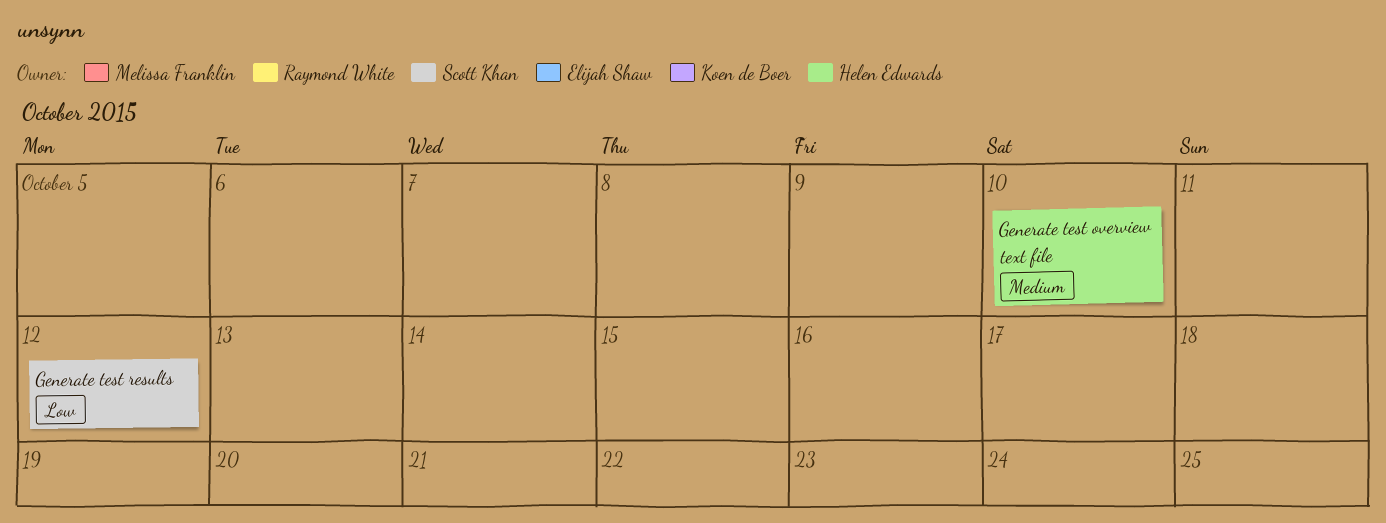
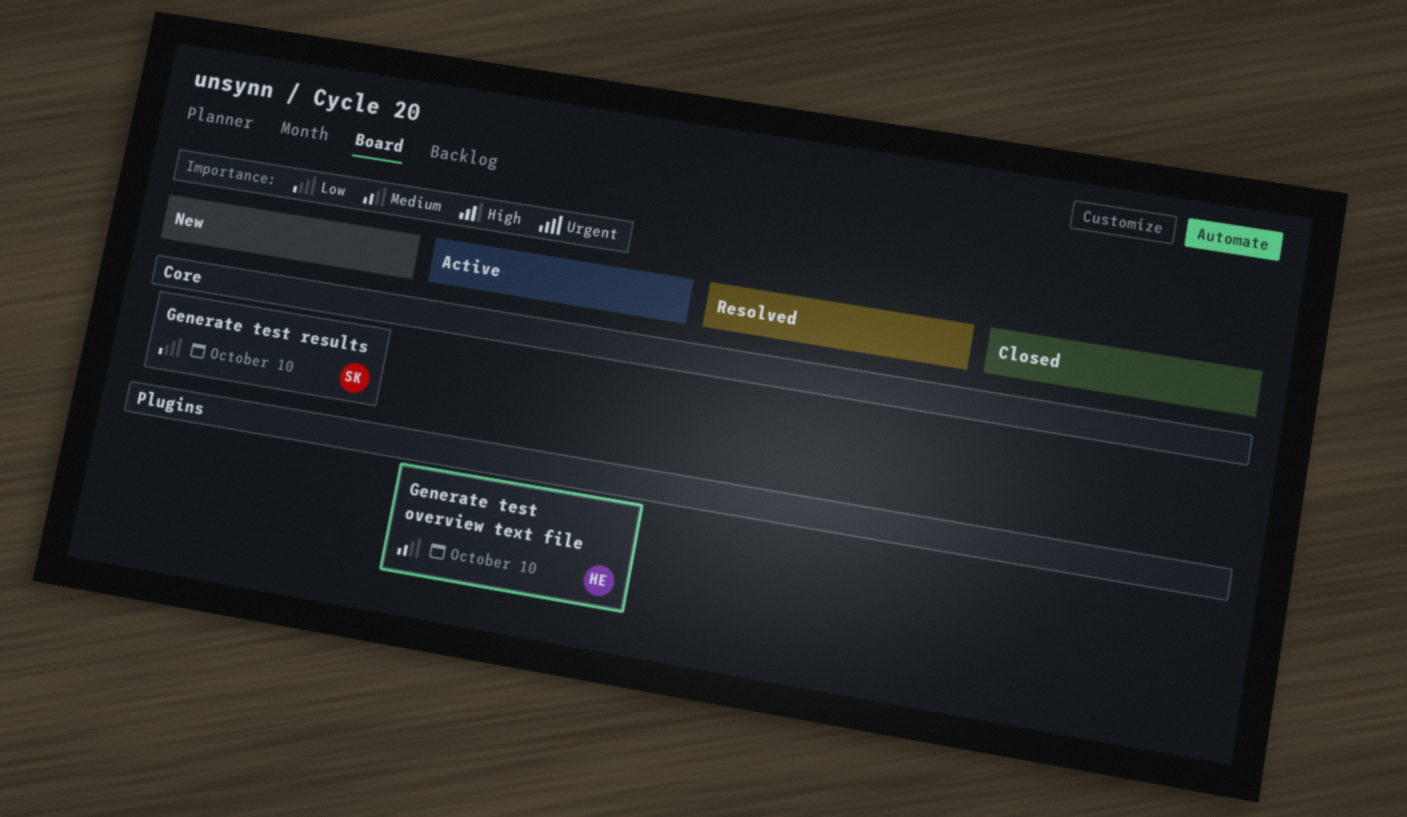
Generate test results, due: Oct 12 -> Oct 10

